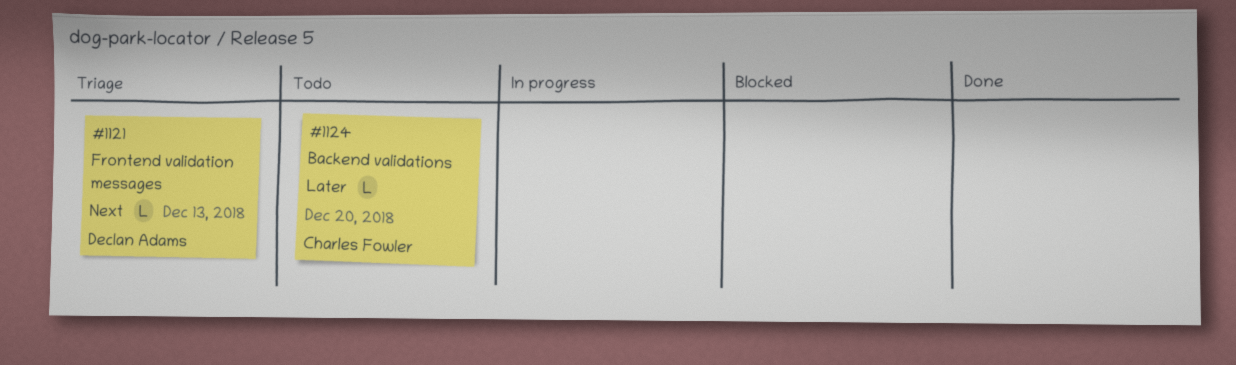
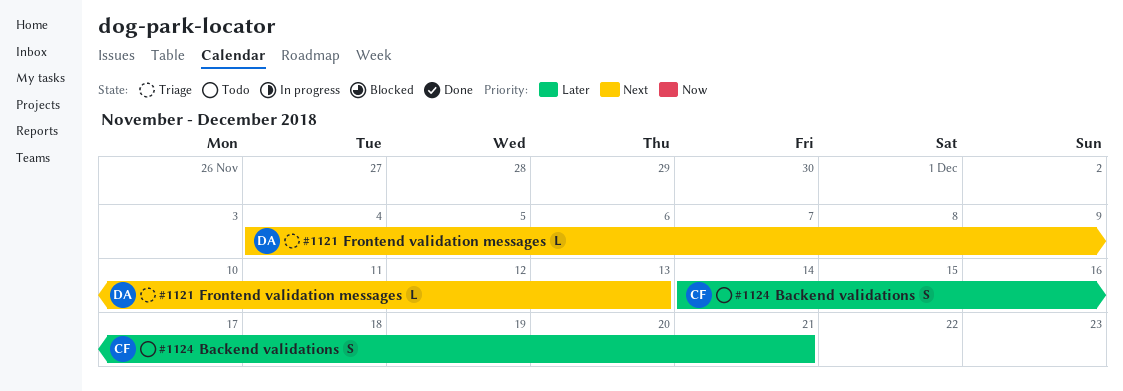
#1124, estimate: L -> S
#1124, due: Dec 20 -> Dec 21

